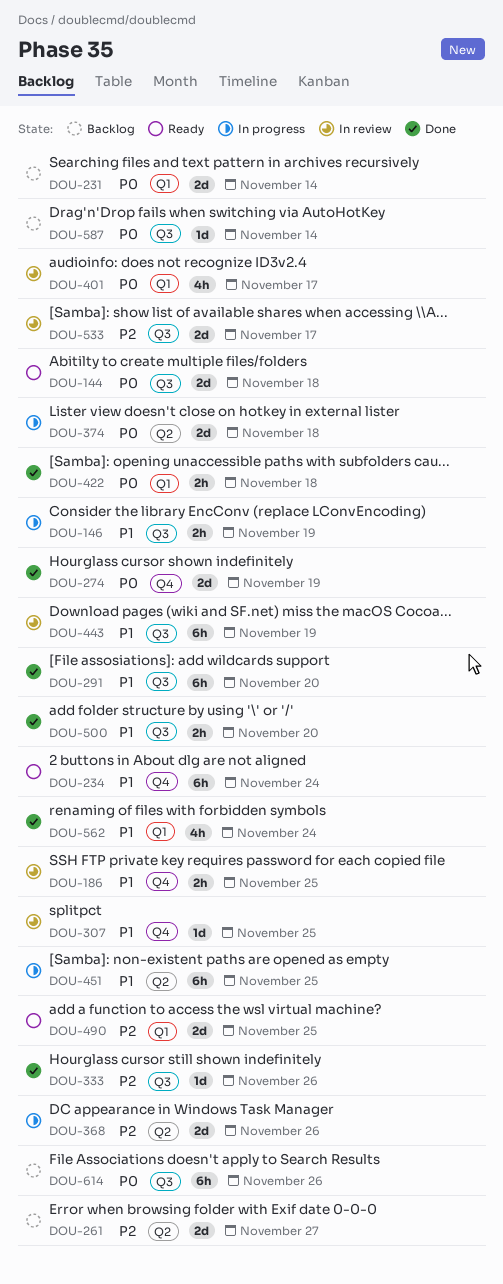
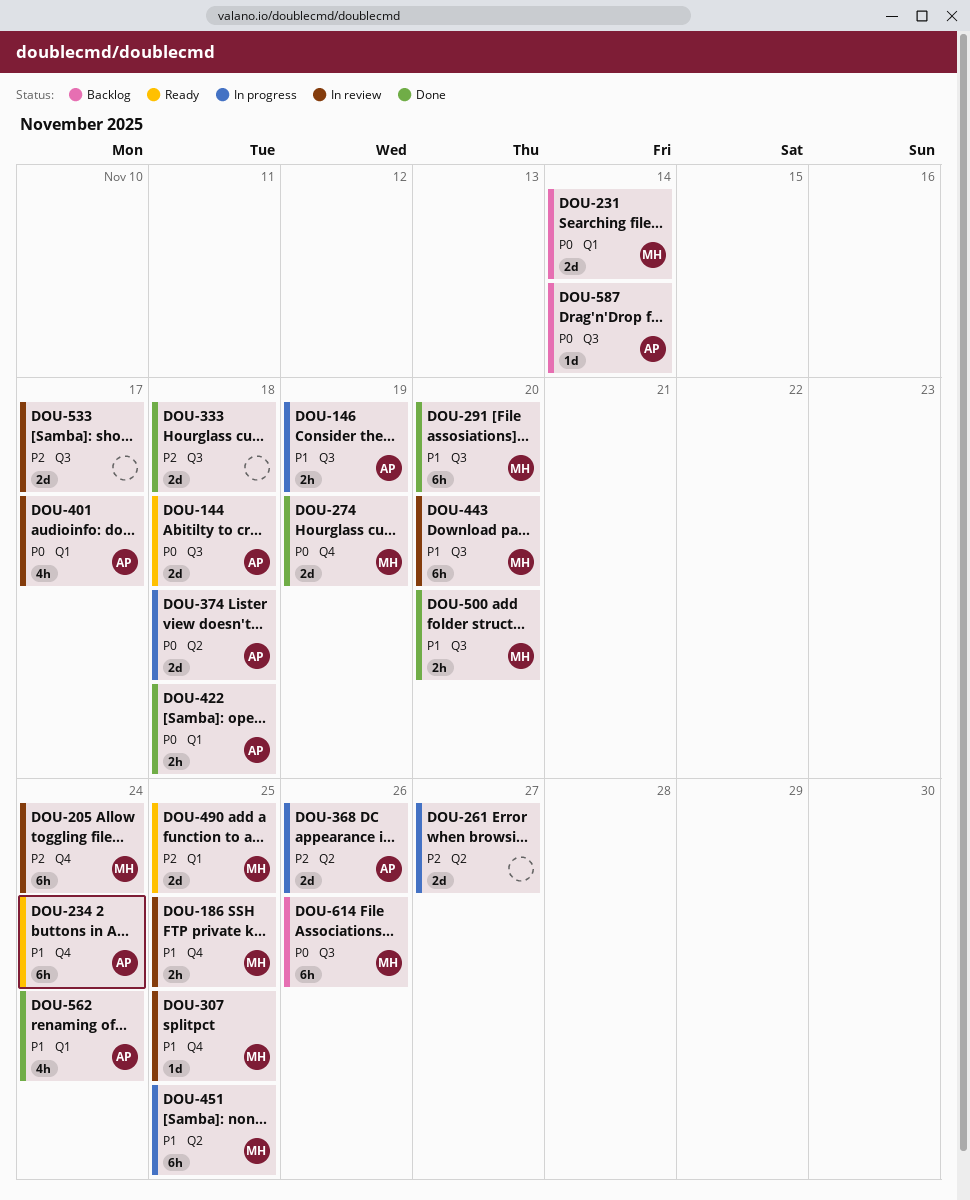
DOU-205: none -> present
DOU-261, status: Backlog -> In progress
DOU-333, estimate: 1d -> 2d
DOU-333, due: Nov 26 -> Nov 18
DOU-443, due: Nov 19 -> Nov 20

